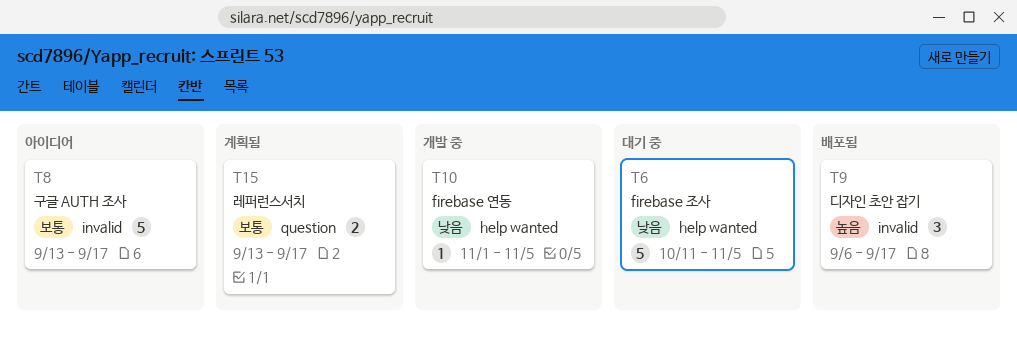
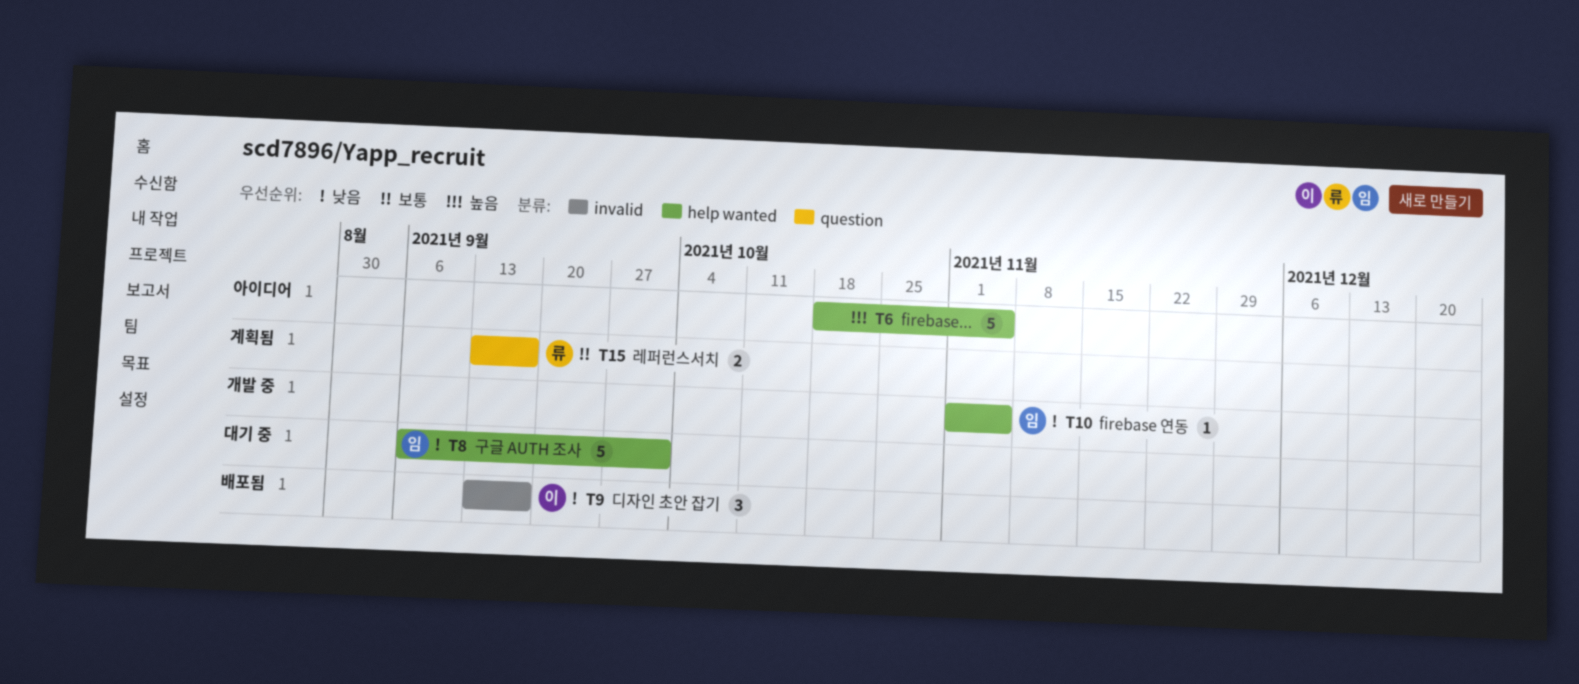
T6, status: 대기 중 -> 아이디어
T6, priority: 낮음 -> 높음
T6, start: Oct 11 -> Oct 18
T8, status: 아이디어 -> 대기 중
T8, priority: 보통 -> 낮음
T8, label: invalid -> help wanted
T8, start: Sep 13 -> Sep 6
T8, due: Sep 17 -> Oct 1
T9, priority: 높음 -> 낮음
T9, start: Sep 6 -> Sep 13

